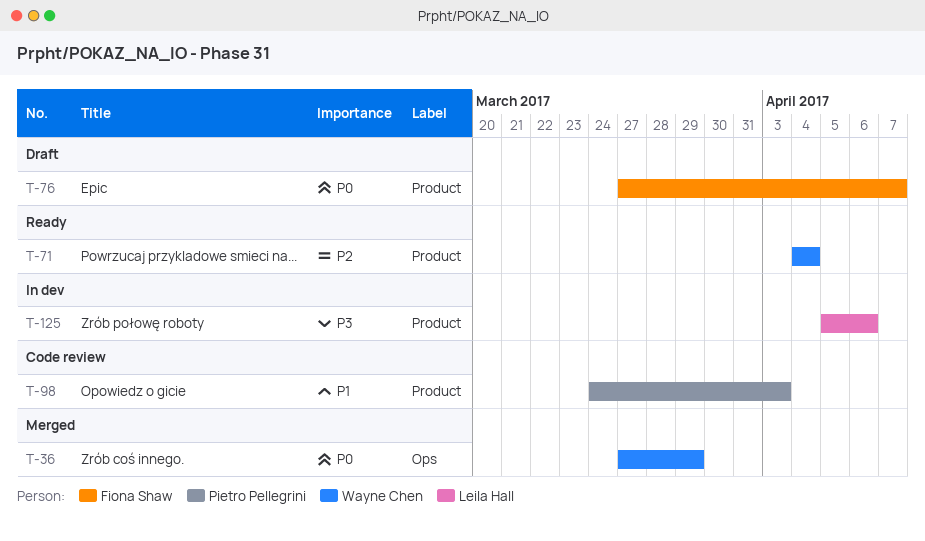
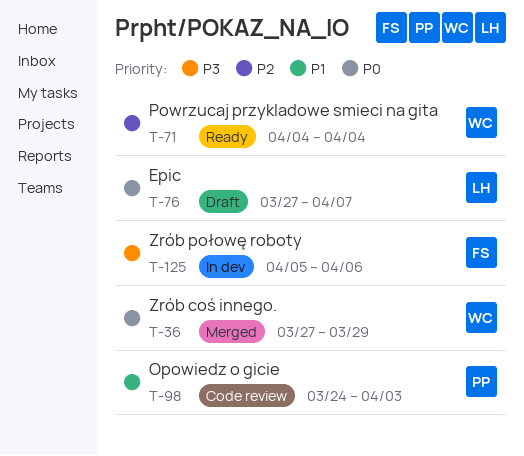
T-76, owner: Fiona Shaw -> Leila Hall
T-125, owner: Leila Hall -> Fiona Shaw

